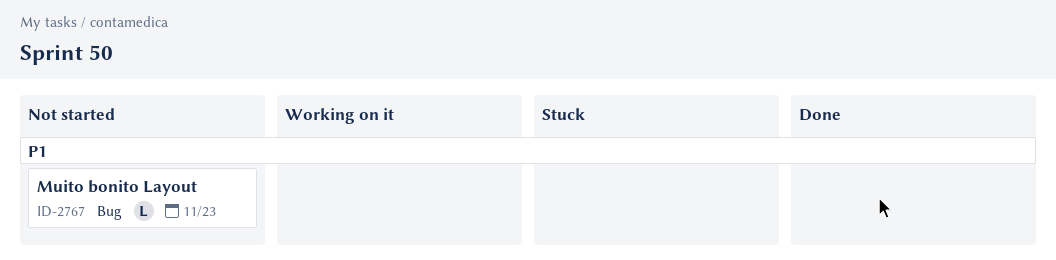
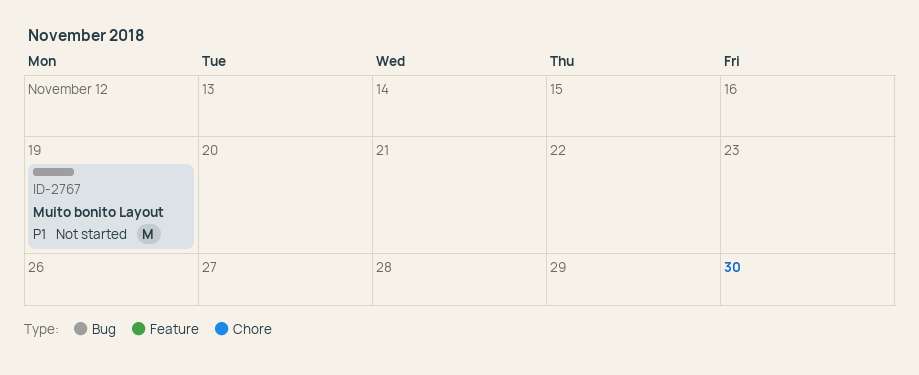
ID-2767, estimate: L -> M
ID-2767, due: Nov 23 -> Nov 19

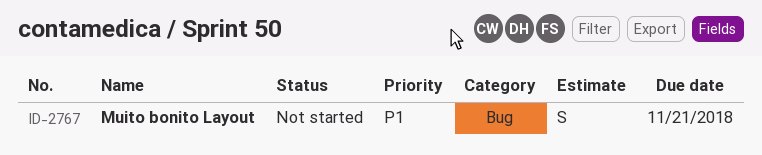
ID-2767, estimate: M -> S
ID-2767, due: Nov 19 -> Nov 21

